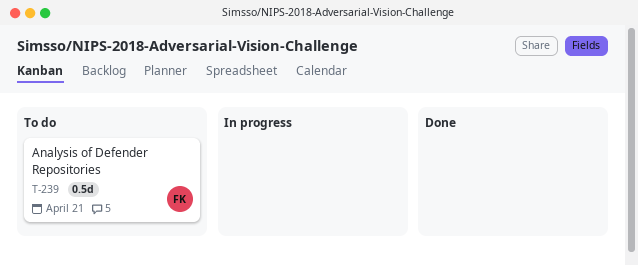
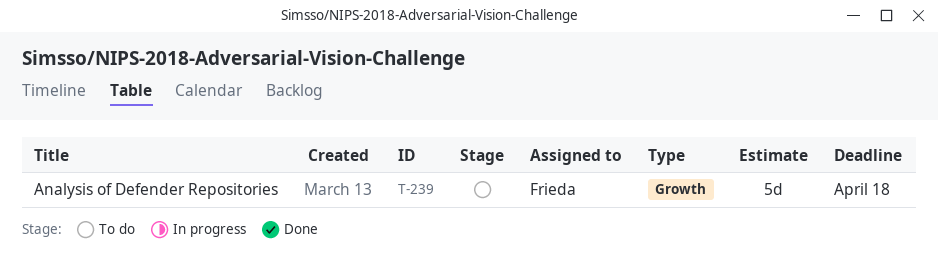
T-239, estimate: 0.5d -> 5d
T-239, due: Apr 21 -> Apr 18

